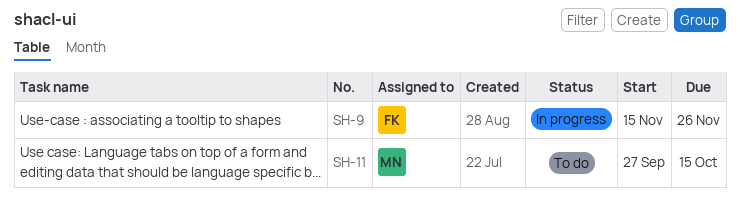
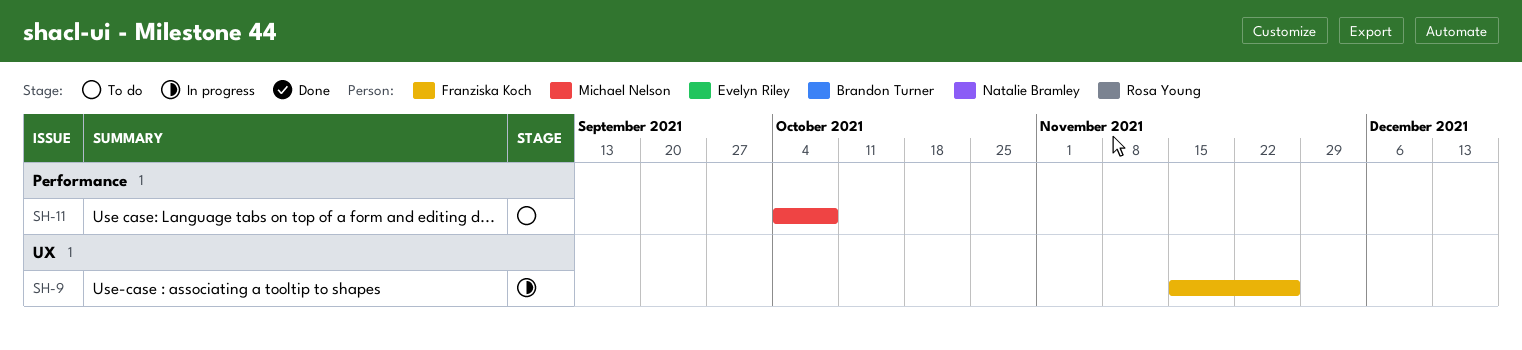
SH-11, start: Sep 27 -> Oct 4
SH-11, due: Oct 15 -> Oct 8

